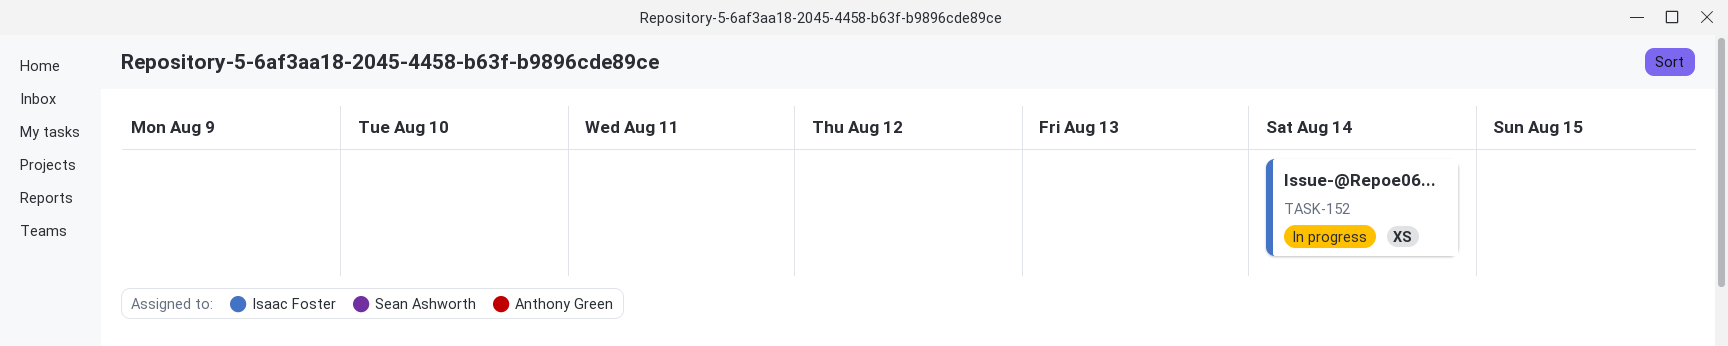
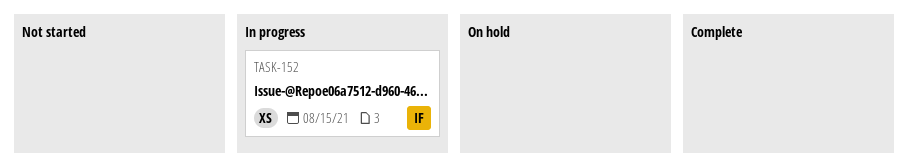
TASK-152, due: Aug 14 -> Aug 15

